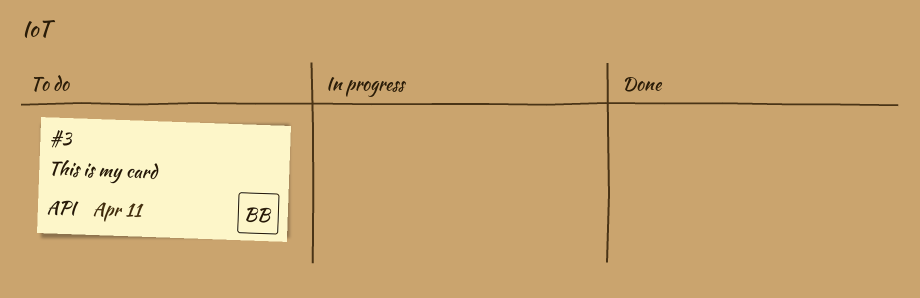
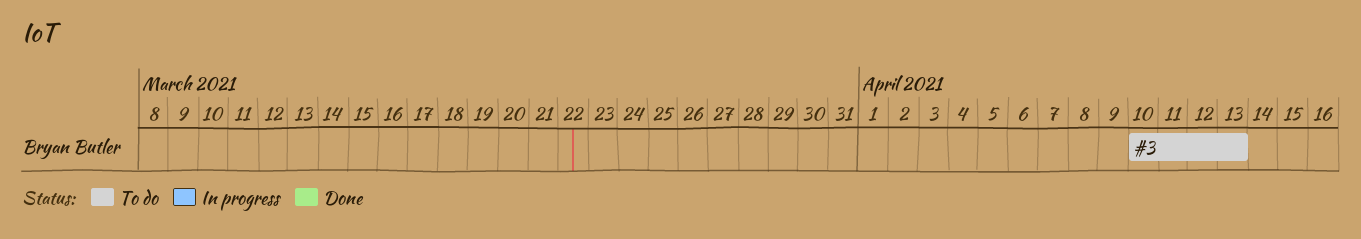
#3, due: Apr 11 -> Apr 13

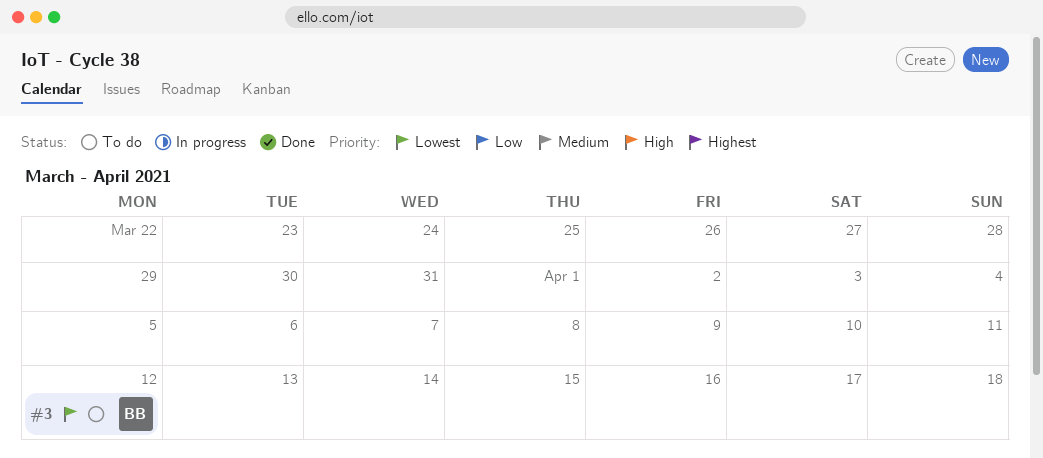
#3, due: Apr 13 -> Apr 12

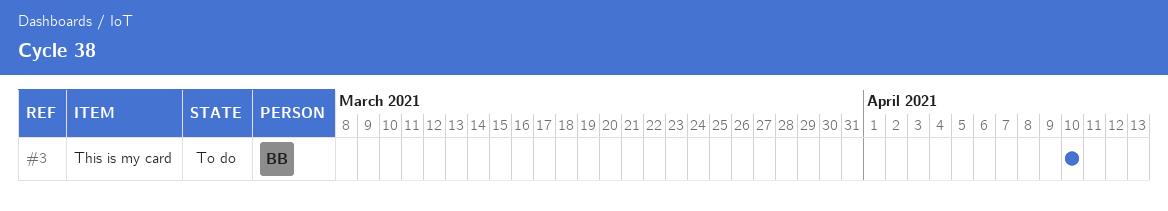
#3, due: Apr 12 -> Apr 10

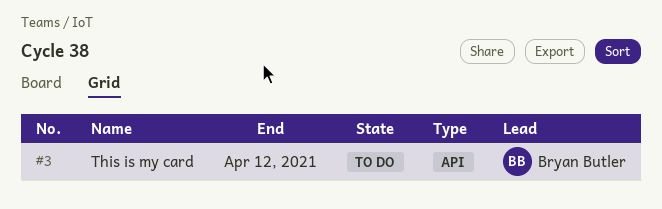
#3, due: Apr 10 -> Apr 12

